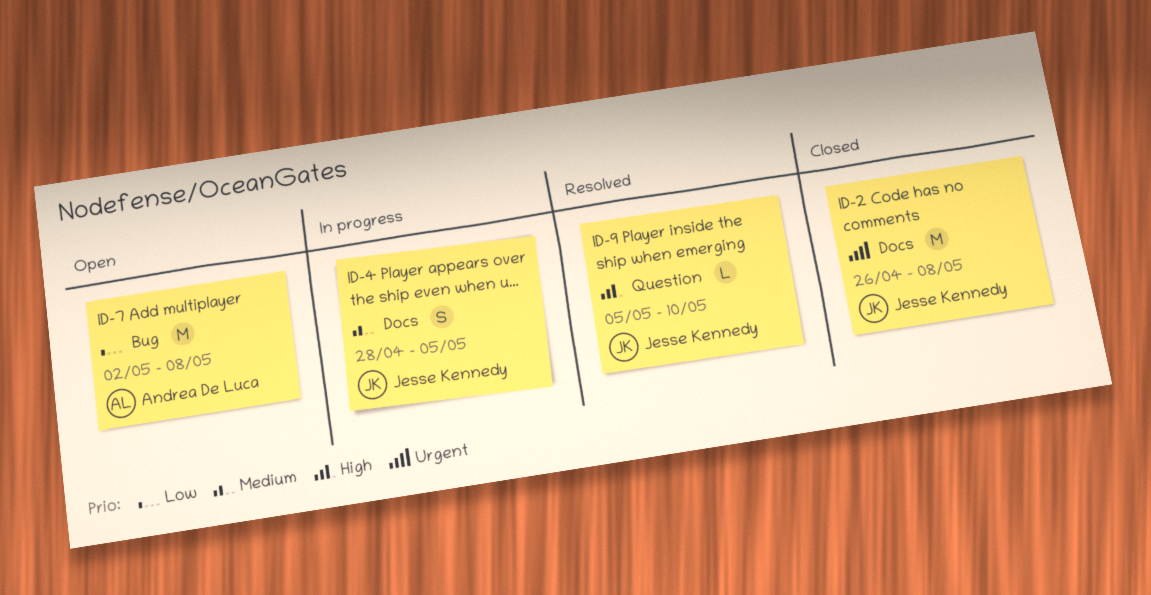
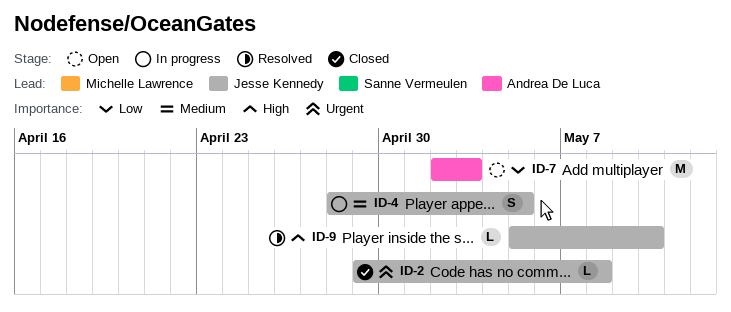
ID-2, estimate: M -> L
ID-2, start: Apr 26 -> Apr 29
ID-7, due: May 8 -> May 3

